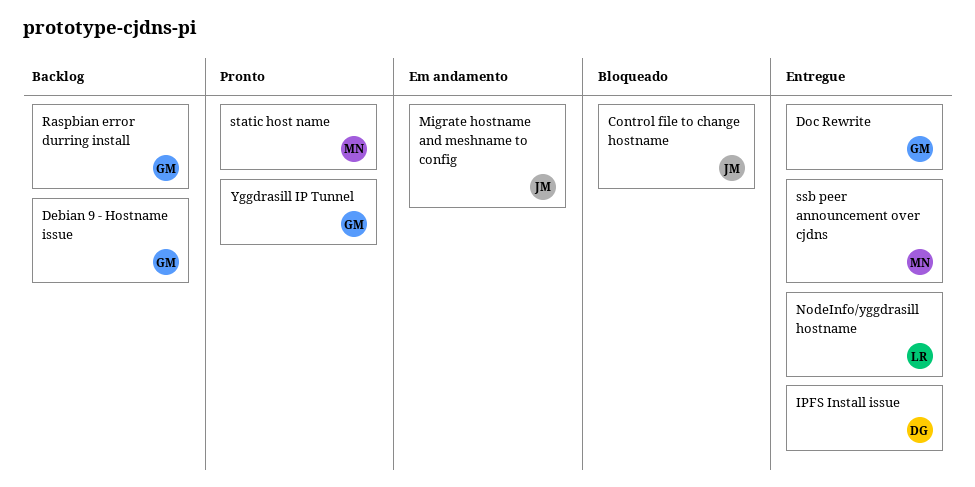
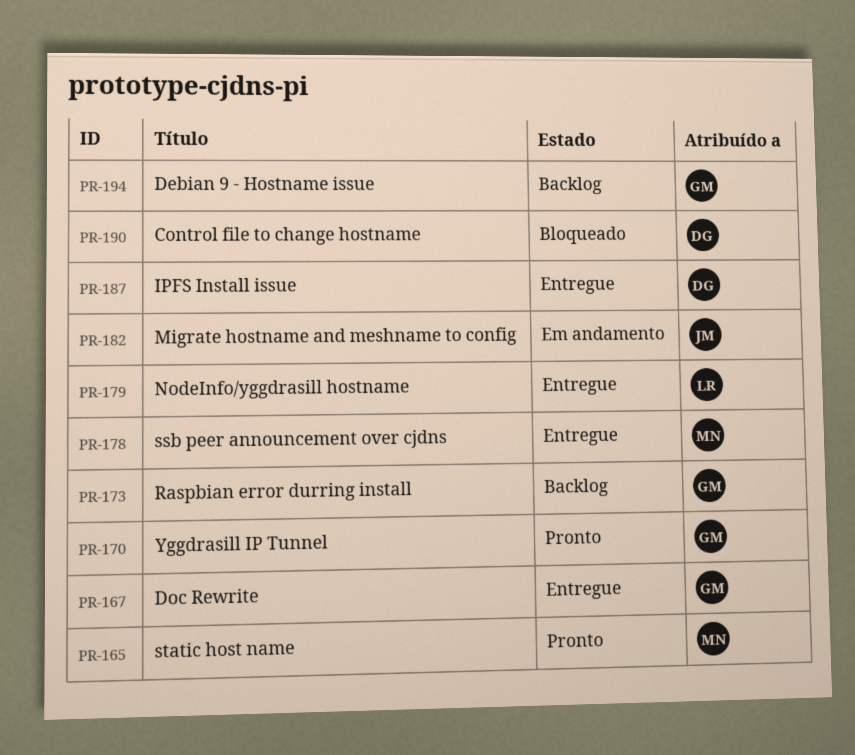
Control file to change hostname, owner: JM -> DG

